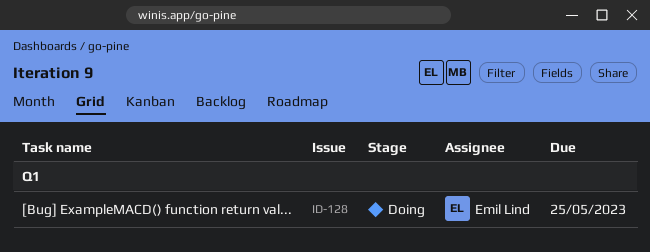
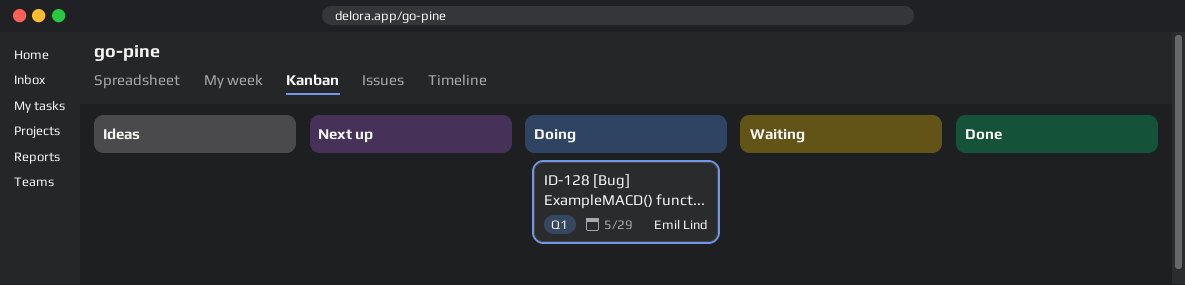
ID-128, due: May 25 -> May 29

